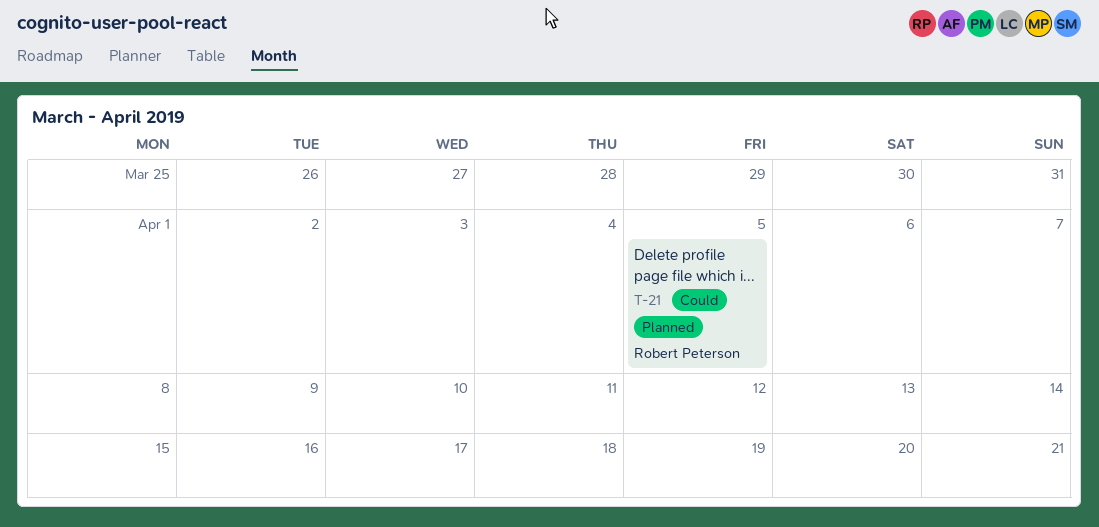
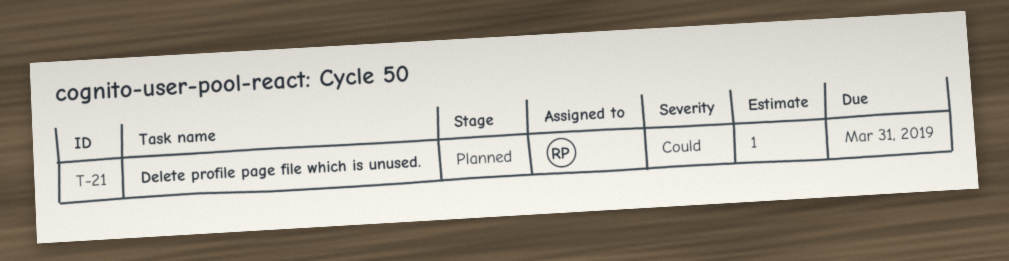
T-21, due: Apr 5 -> Mar 31

